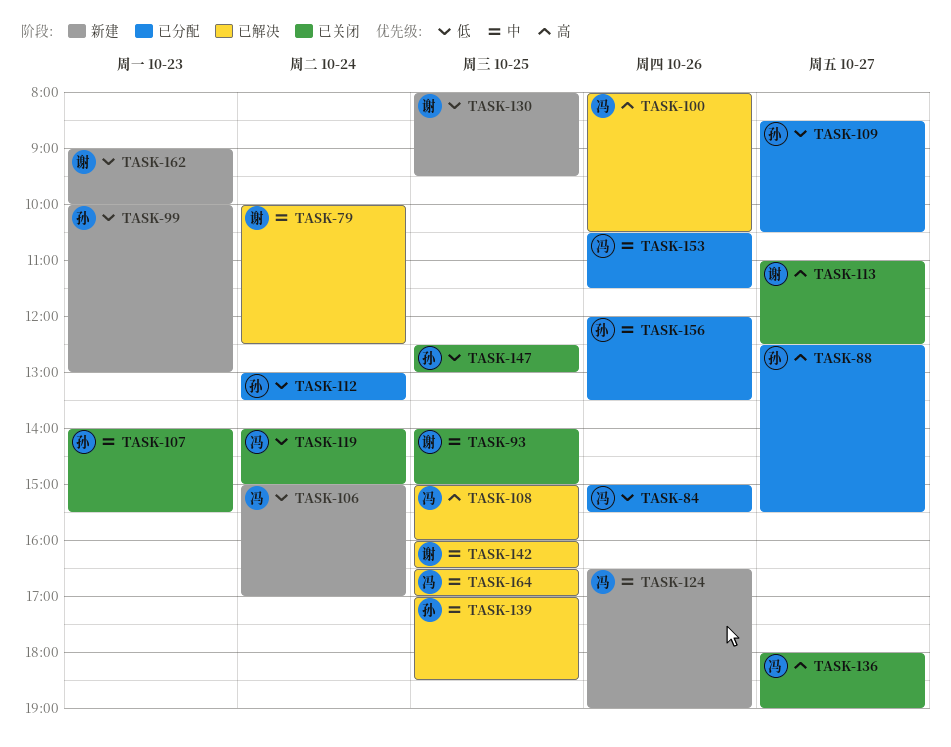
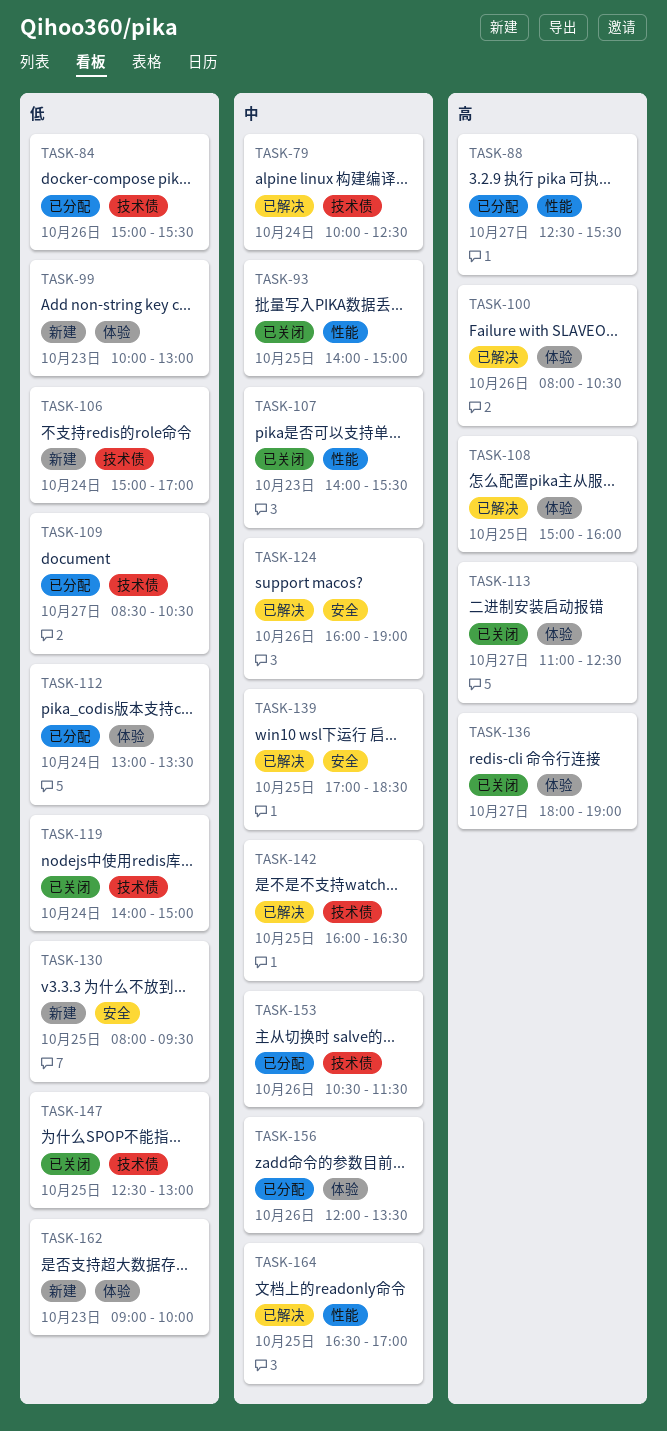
TASK-124, status: 新建 -> 已解决
TASK-124, begins: 16:30 -> 16:00

